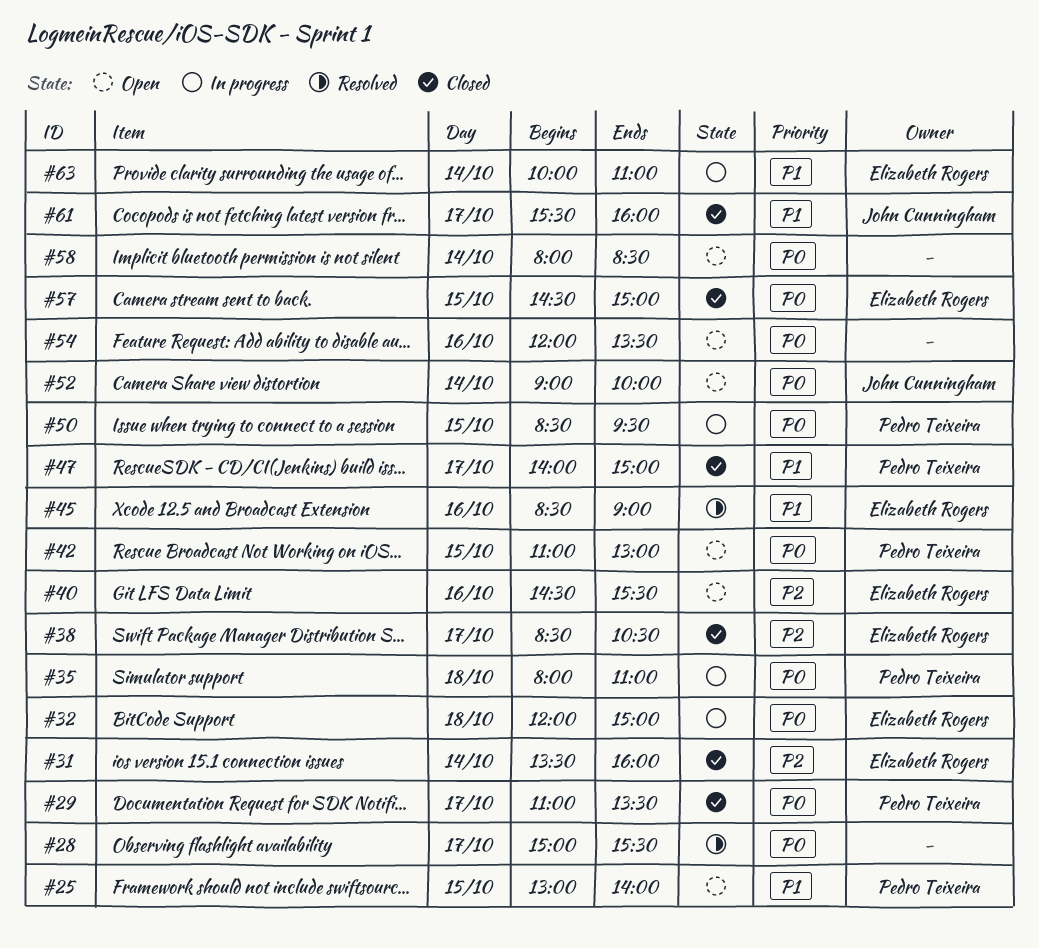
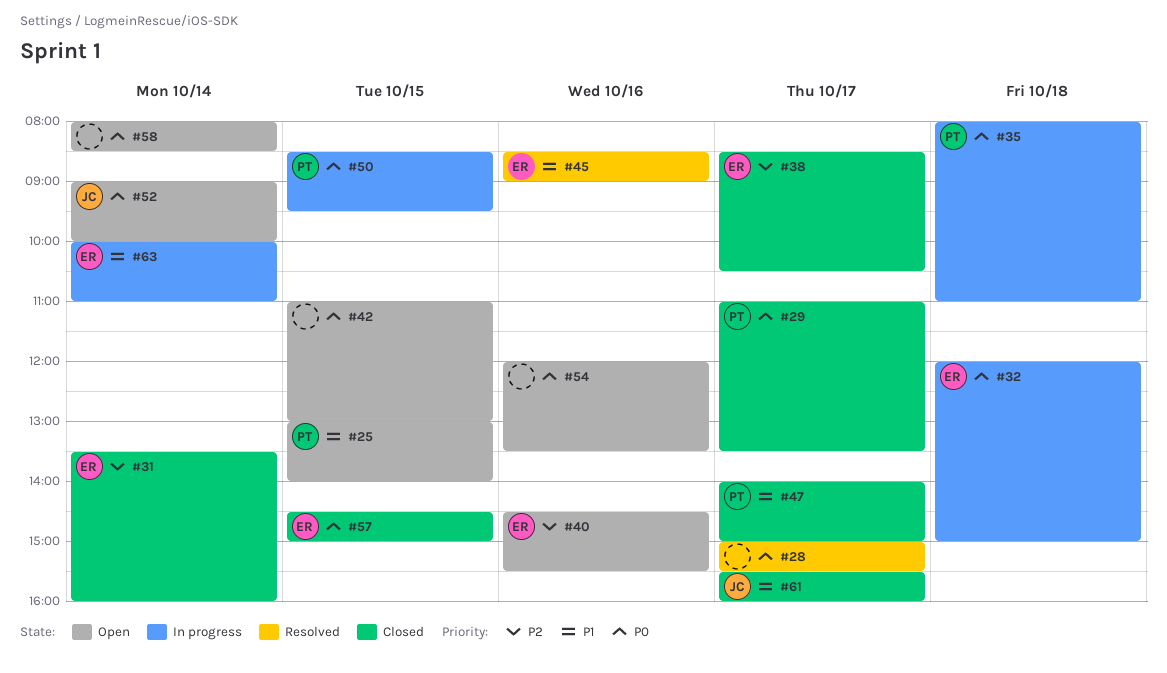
#42, owner: Pedro Teixeira -> none

